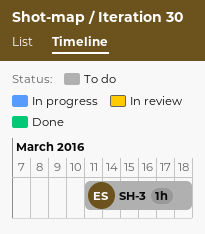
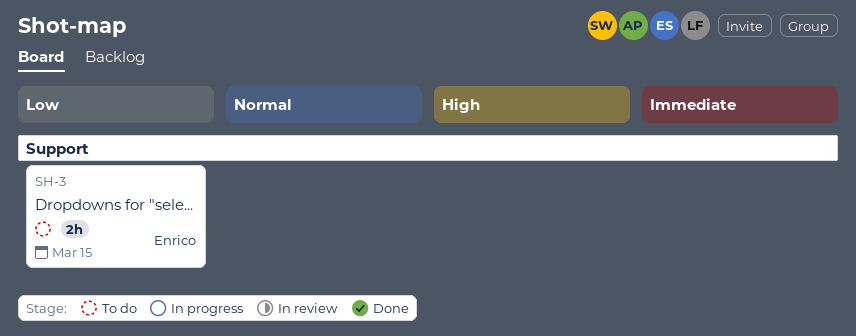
SH-3, estimate: 1h -> 2h
SH-3, due: Mar 18 -> Mar 15

